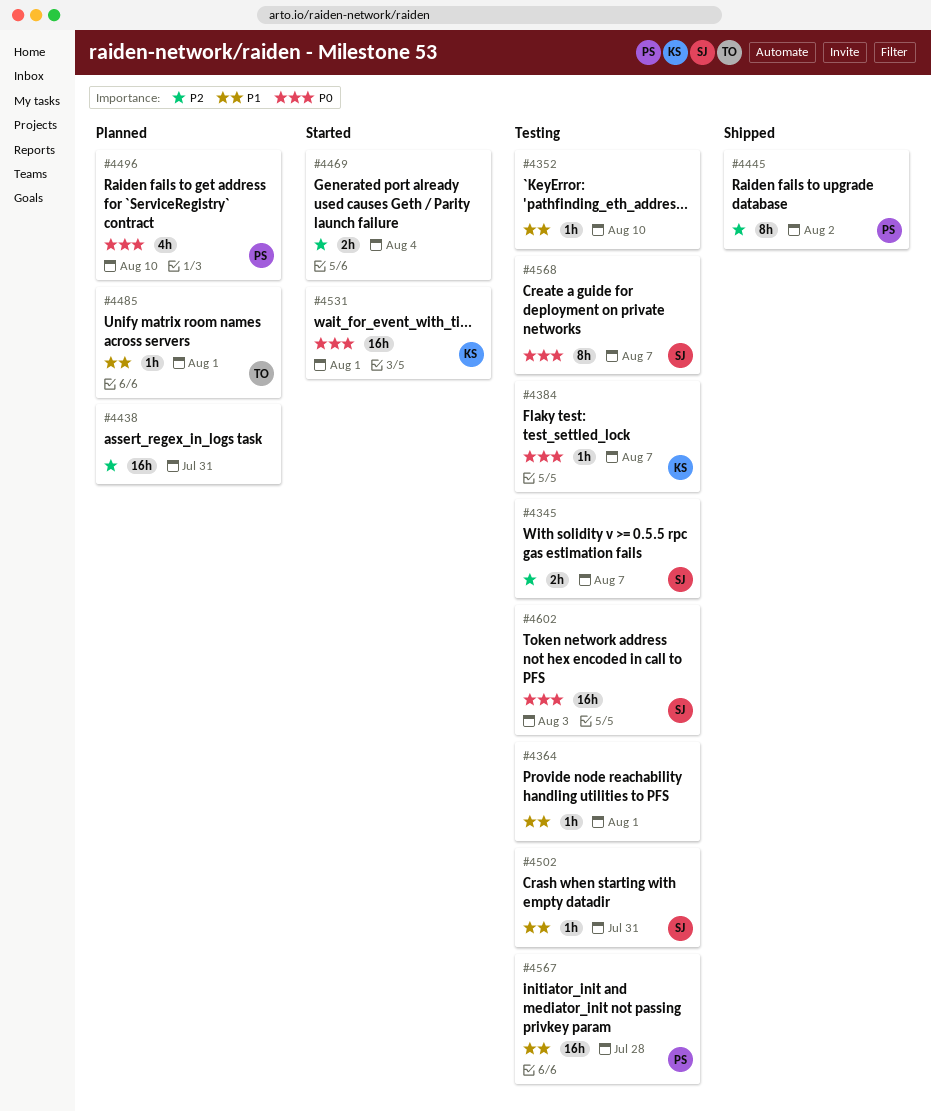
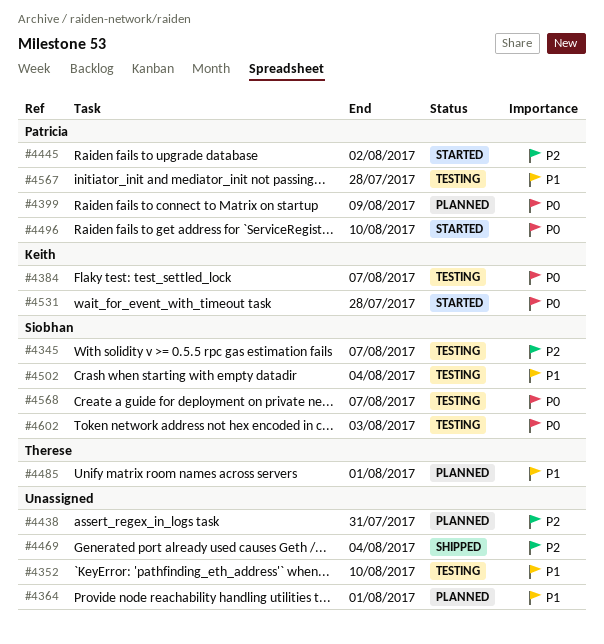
#4364, status: Testing -> Planned
#4399: none -> present
#4445, status: Shipped -> Started
#4469, status: Started -> Shipped
#4496, status: Planned -> Started
#4502, due: Jul 31 -> Aug 4
#4531, due: Aug 1 -> Jul 28

